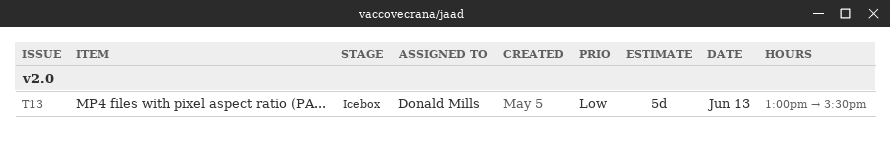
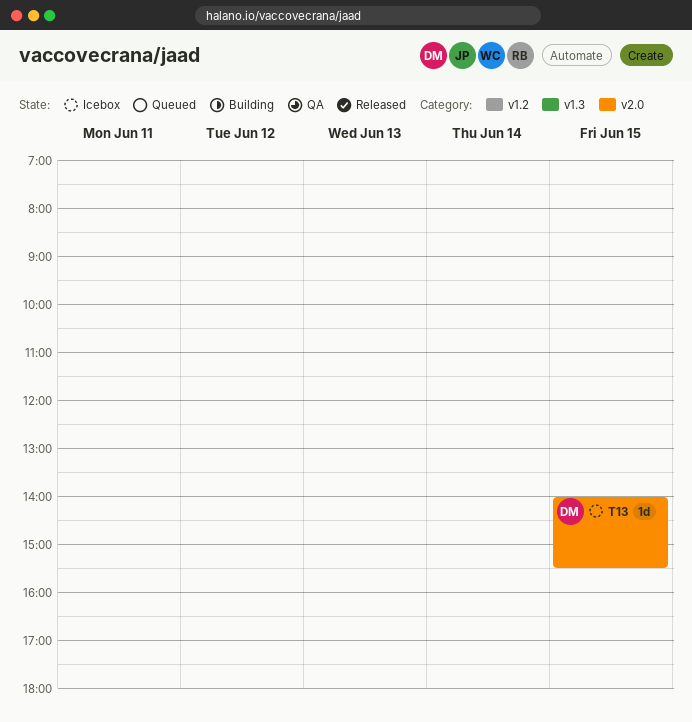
T13, estimate: 5d -> 1d
T13, day: Jun 13 -> Jun 15
T13, begins: 13:00 -> 14:00

